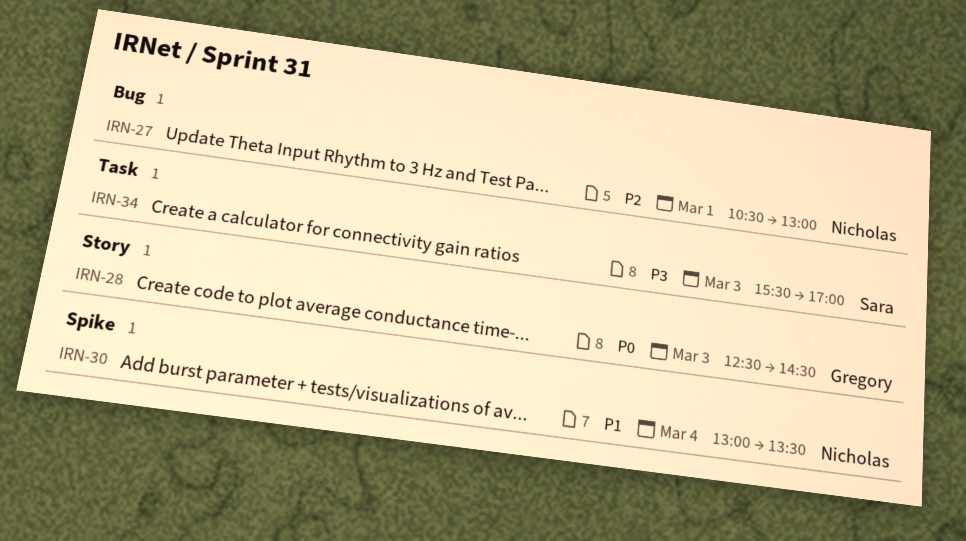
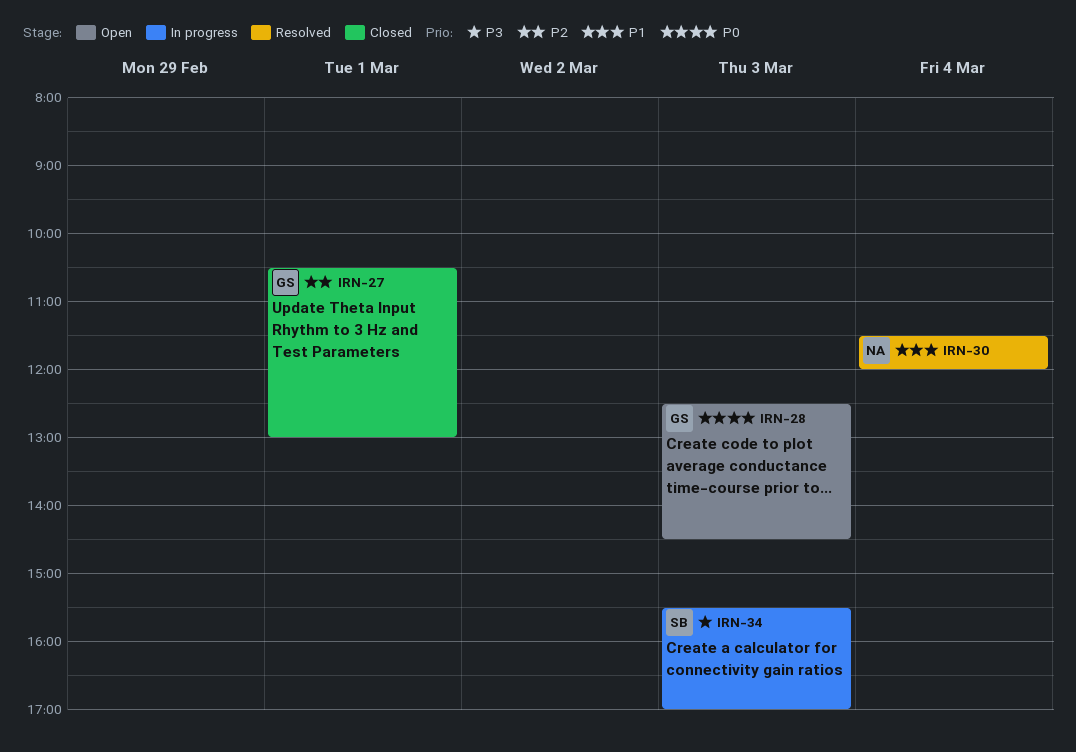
IRN-27, owner: Nicholas -> Gregory
IRN-30, begins: 13:00 -> 11:30
IRN-30, ends: 13:30 -> 12:00

